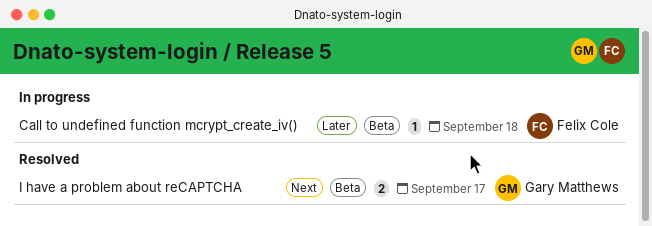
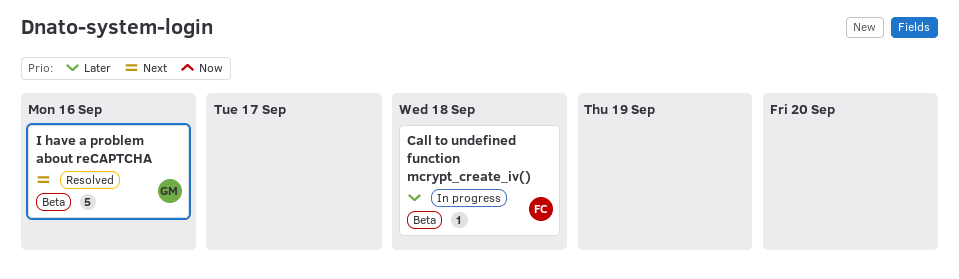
I have a problem about reCAPTCHA, estimate: 2 -> 5
I have a problem about reCAPTCHA, due: Sep 17 -> Sep 16

